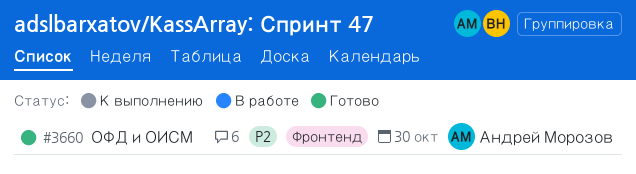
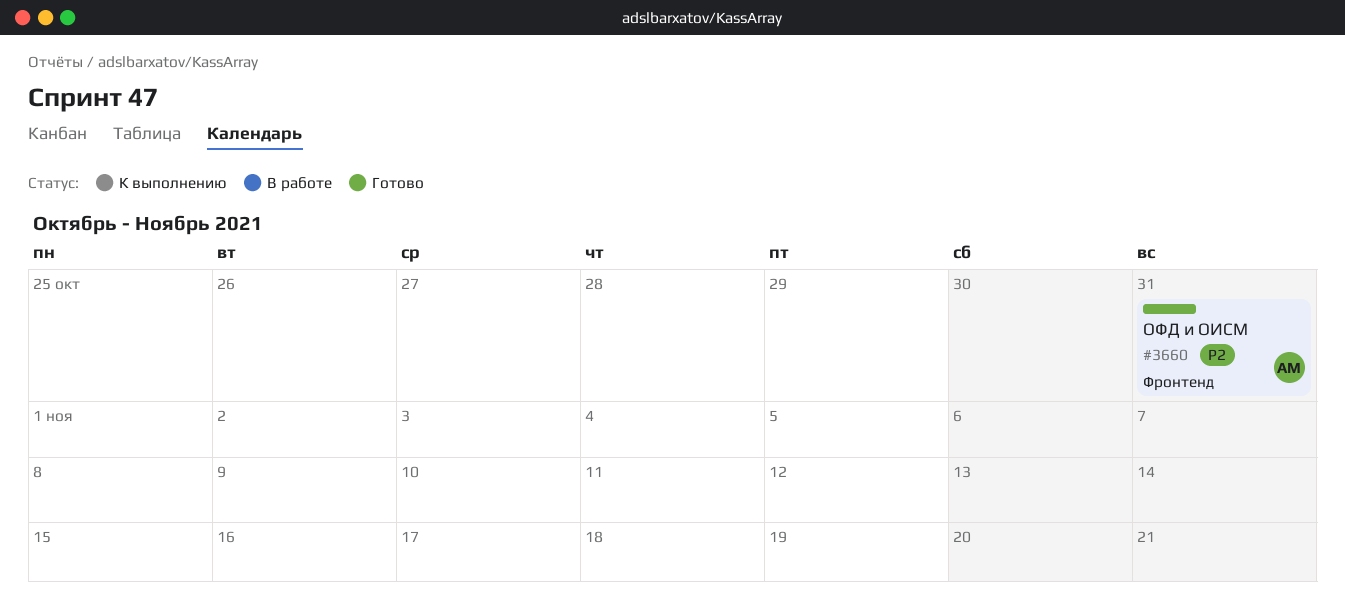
#3660, due: Oct 30 -> Oct 31

